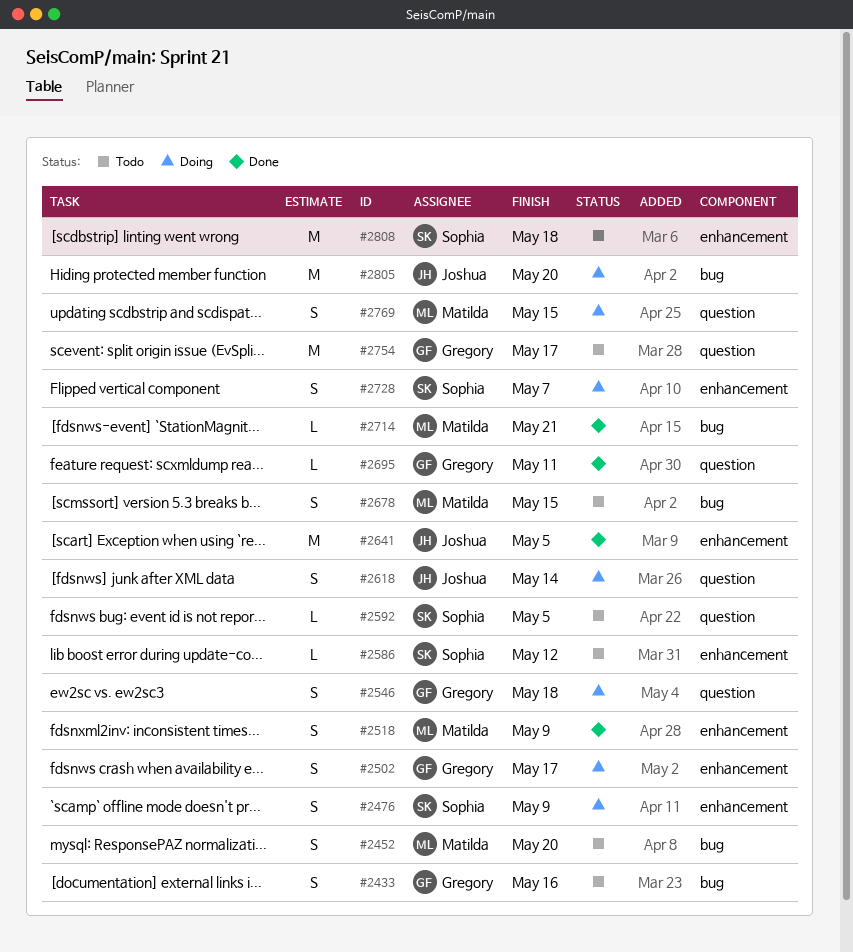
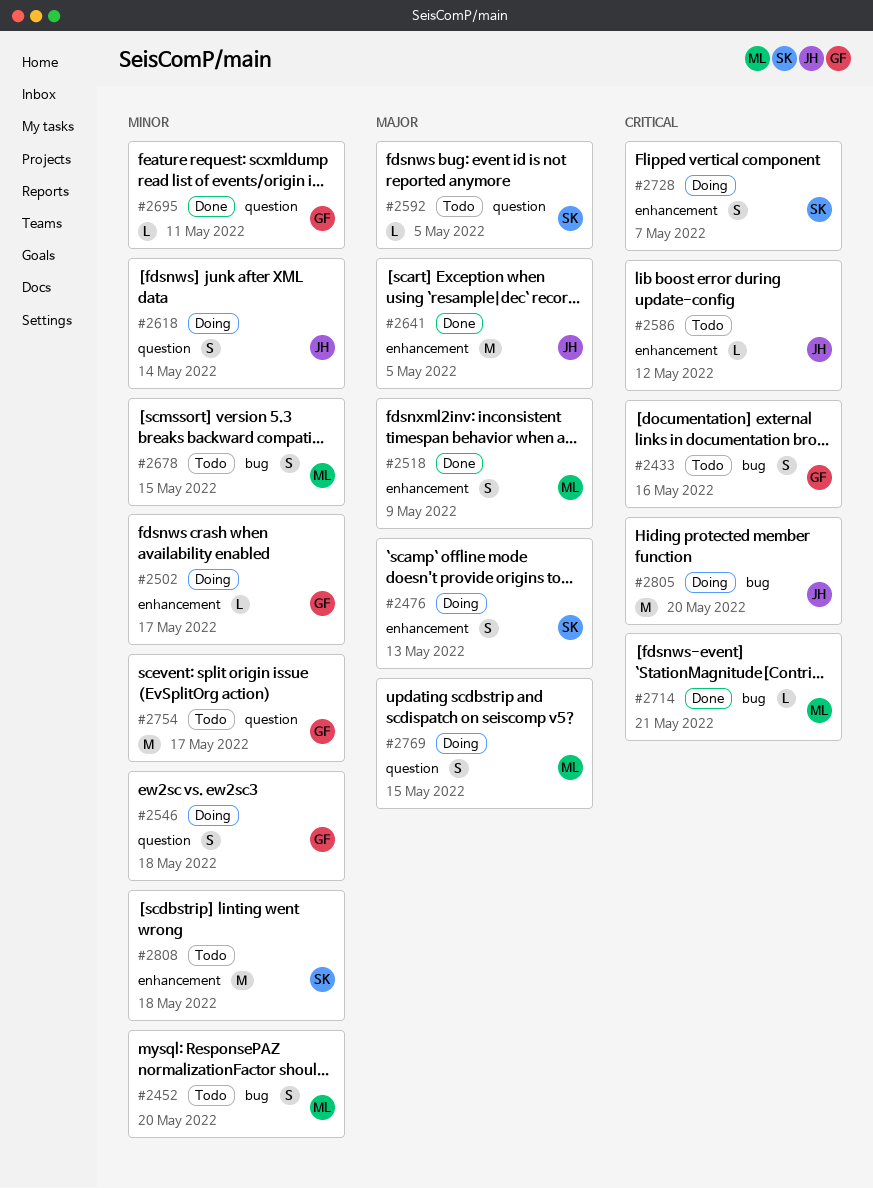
#2476, due: May 9 -> May 13
#2502, estimate: S -> L
#2586, owner: Sophia -> Joshua

